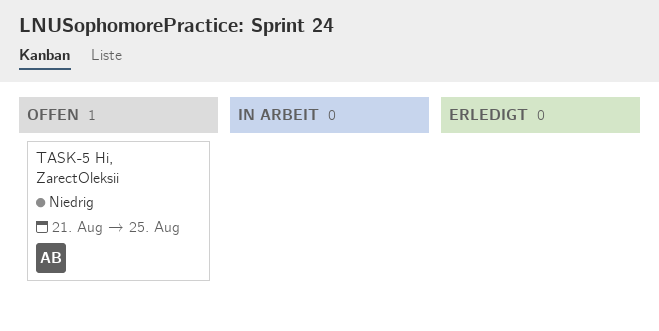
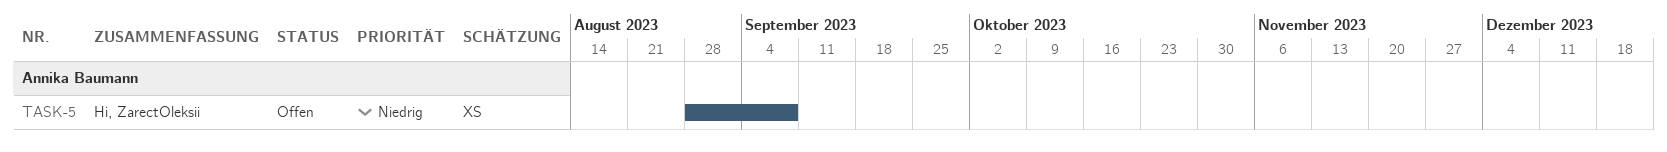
TASK-5, start: Aug 21 -> Aug 28
TASK-5, due: Aug 25 -> Sep 8

